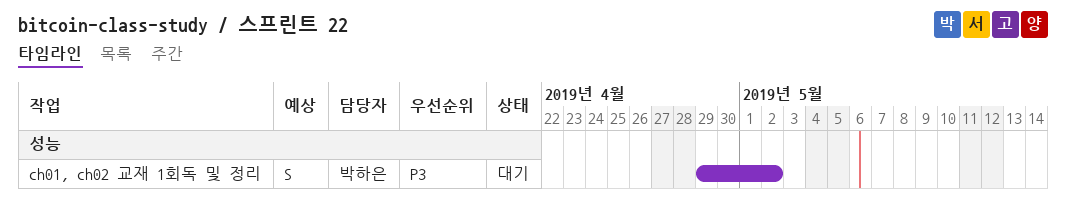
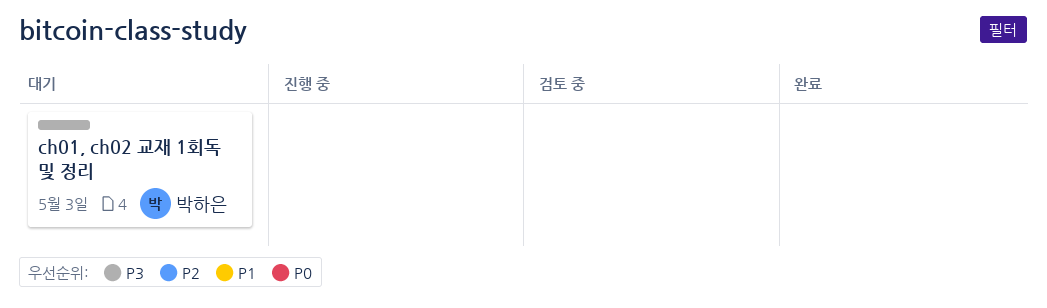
ch01, ch02 교재 1회독 및 정리, due: May 2 -> May 3

